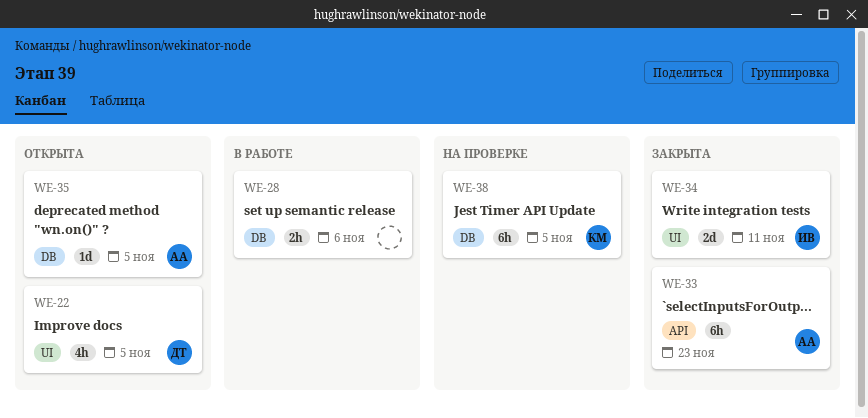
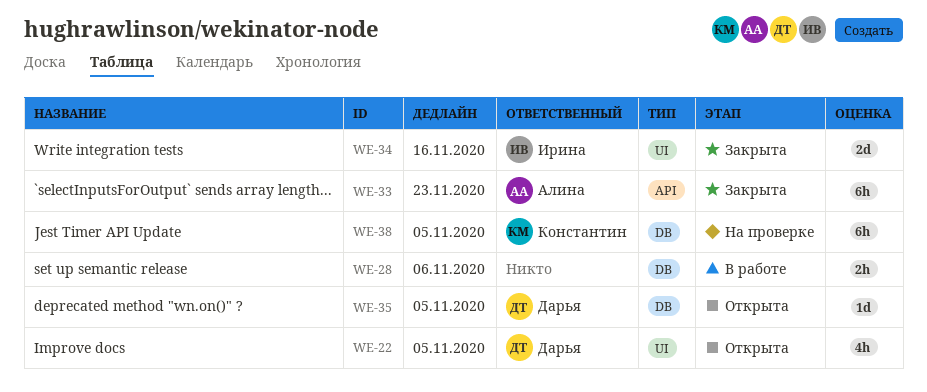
WE-34, due: Nov 11 -> Nov 16
WE-35, owner: Алина -> Дарья

